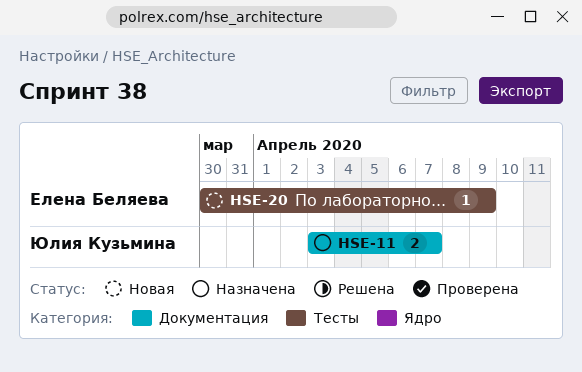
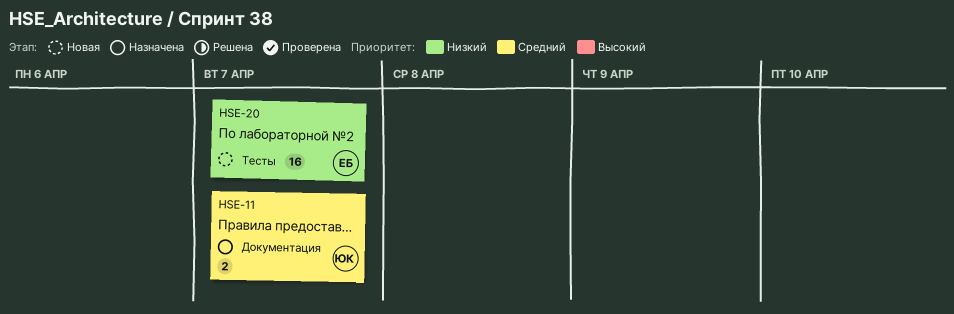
HSE-20, estimate: 1 -> 16
HSE-20, due: Apr 9 -> Apr 7

